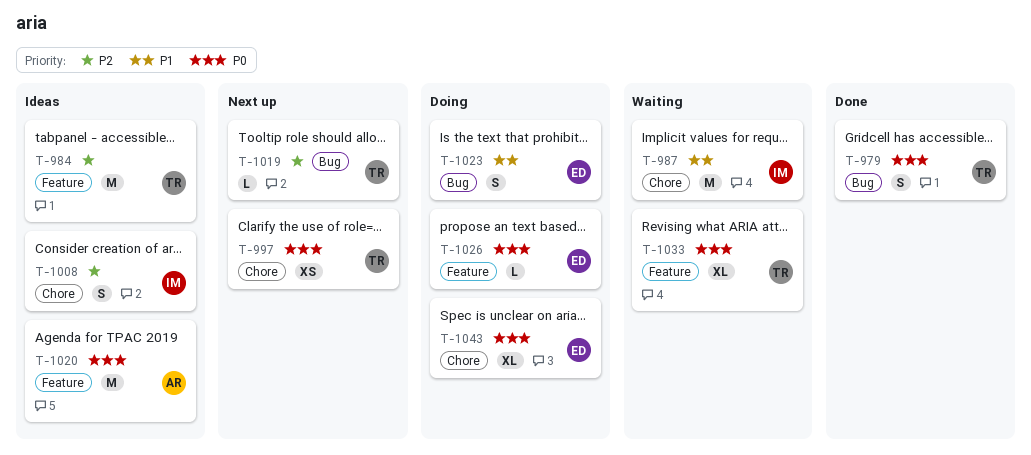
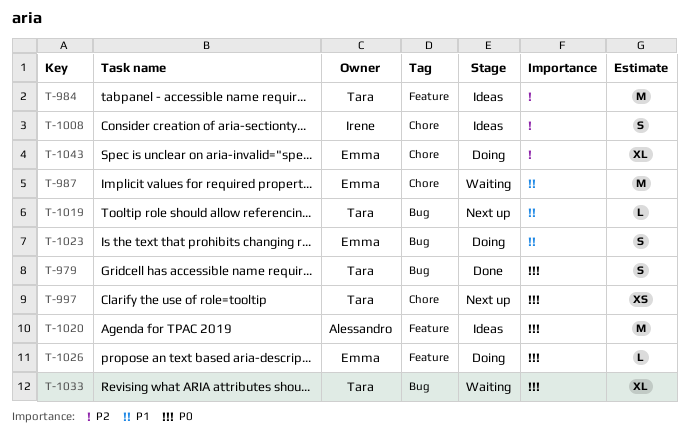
T-987, owner: Irene -> Emma
T-1019, priority: P2 -> P1
T-1033, label: Feature -> Bug
T-1043, priority: P0 -> P2

